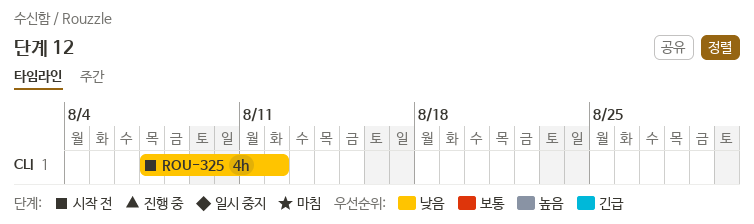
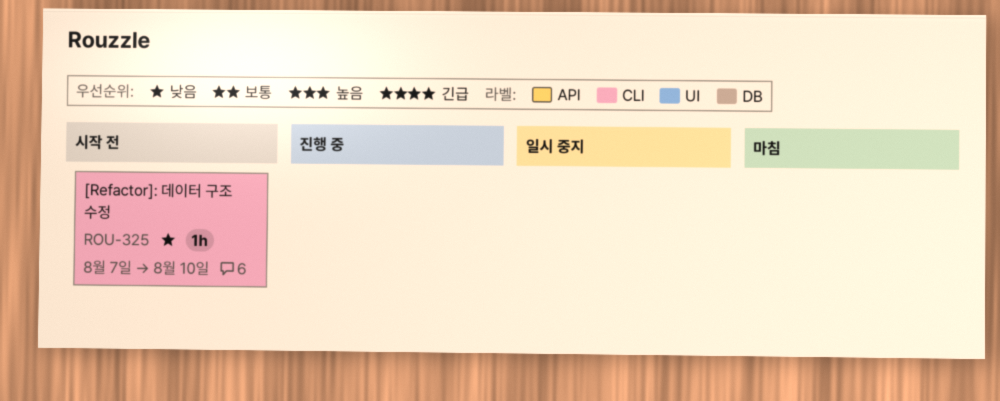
ROU-325, estimate: 4h -> 1h
ROU-325, due: Aug 12 -> Aug 10

